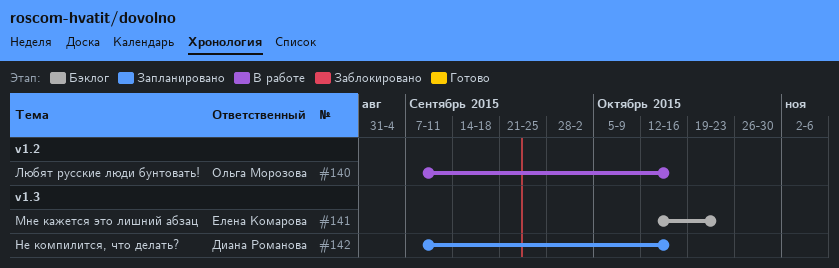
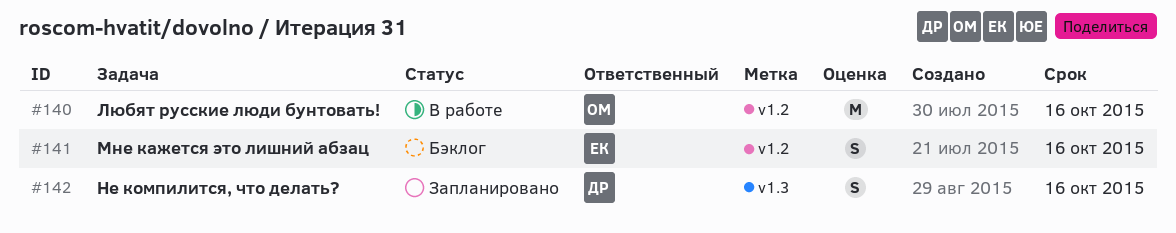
#141, label: v1.3 -> v1.2
#141, due: Oct 23 -> Oct 16

